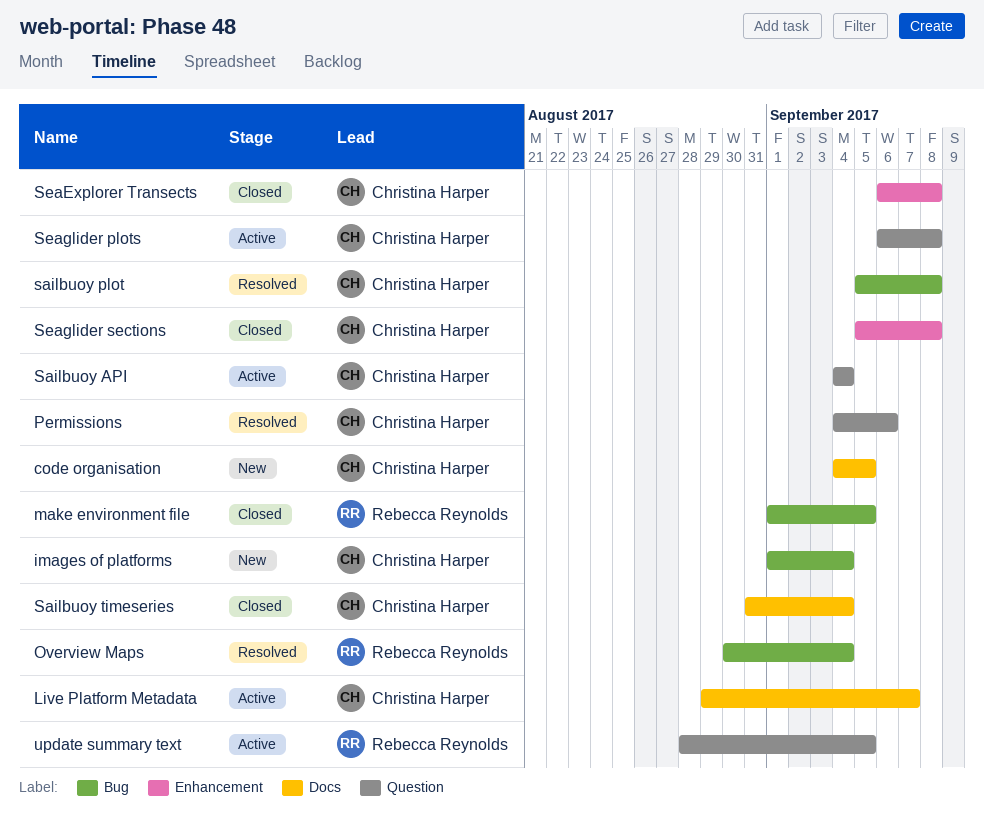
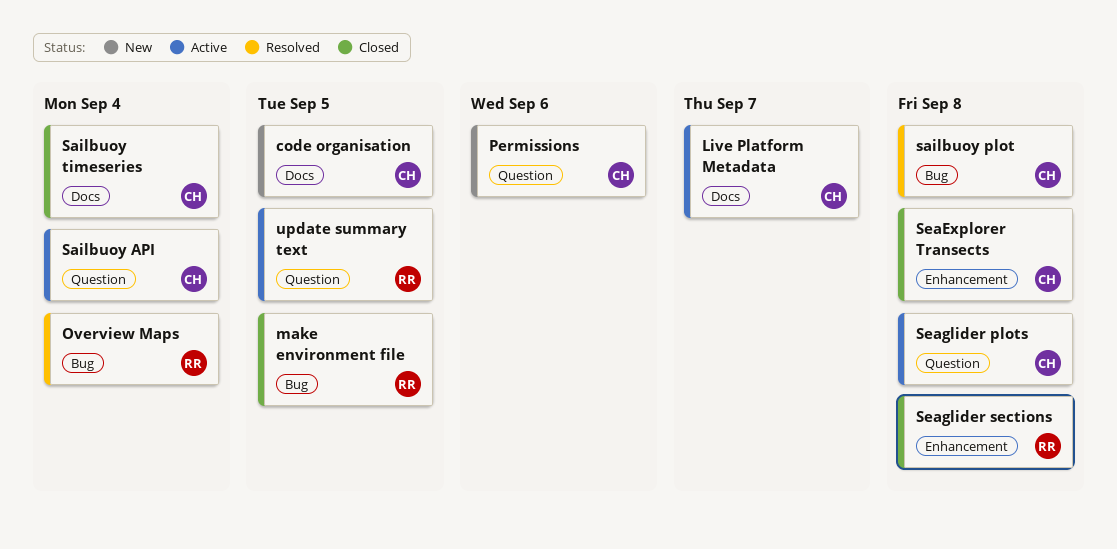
images of platforms: present -> none
Permissions, status: Resolved -> New
Seaglider sections, owner: Christina Harper -> Rebecca Reynolds

